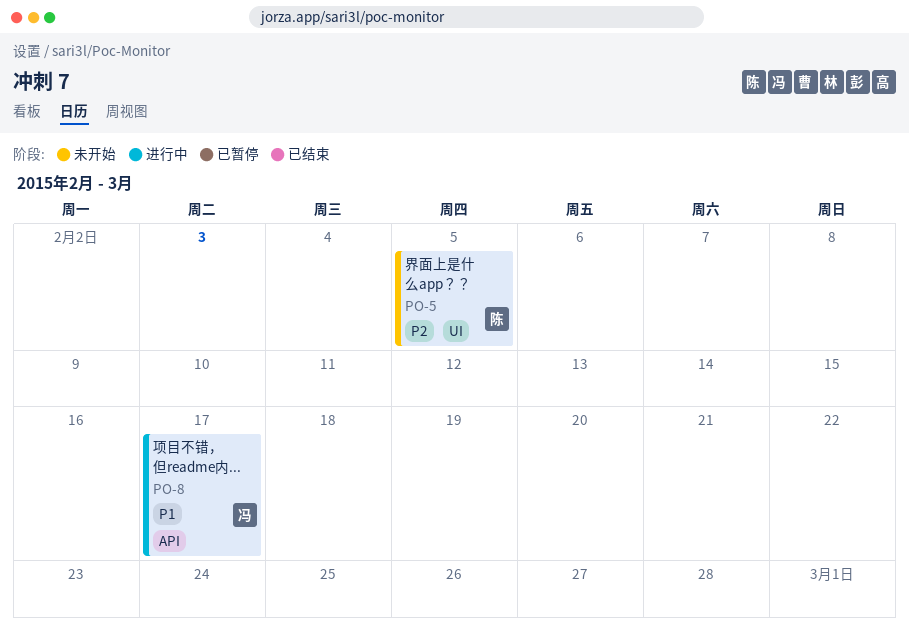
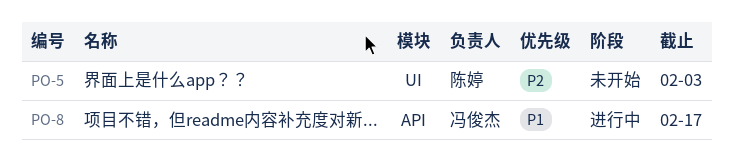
PO-5, due: Feb 5 -> Feb 3

